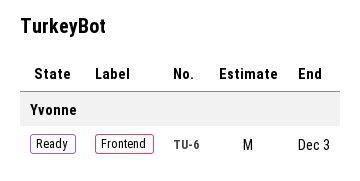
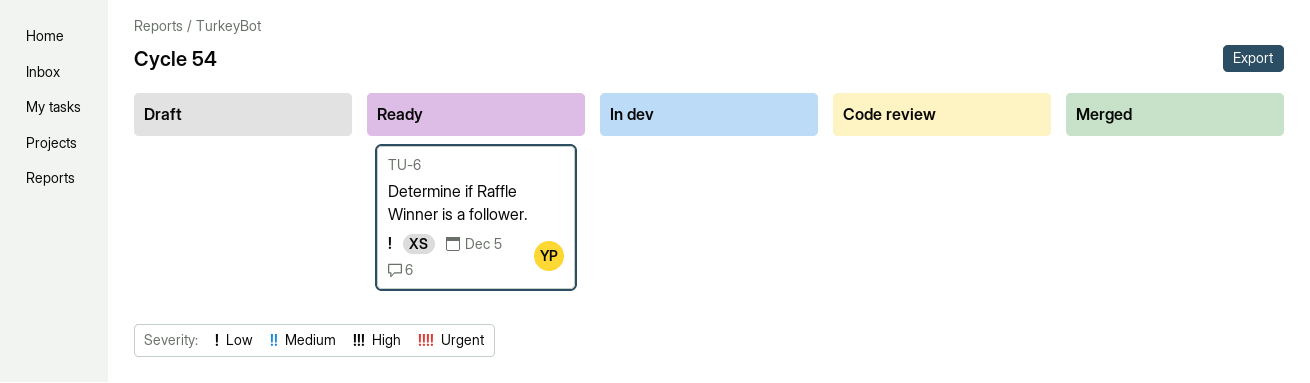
TU-6, estimate: M -> XS
TU-6, due: Dec 3 -> Dec 5

